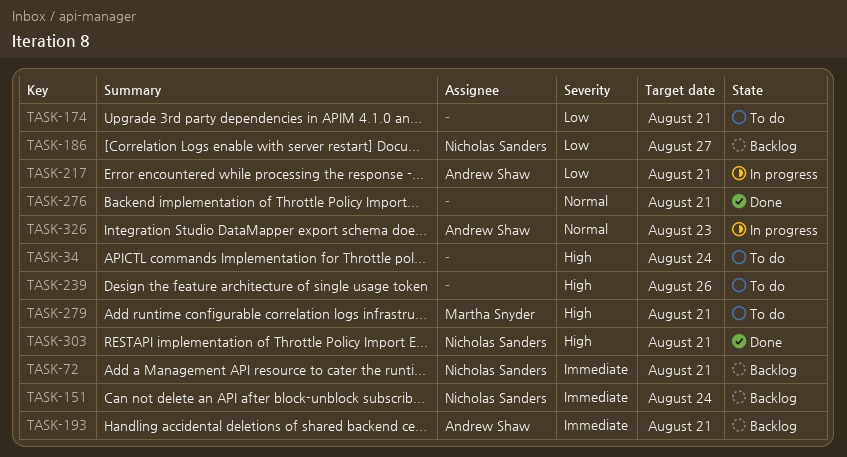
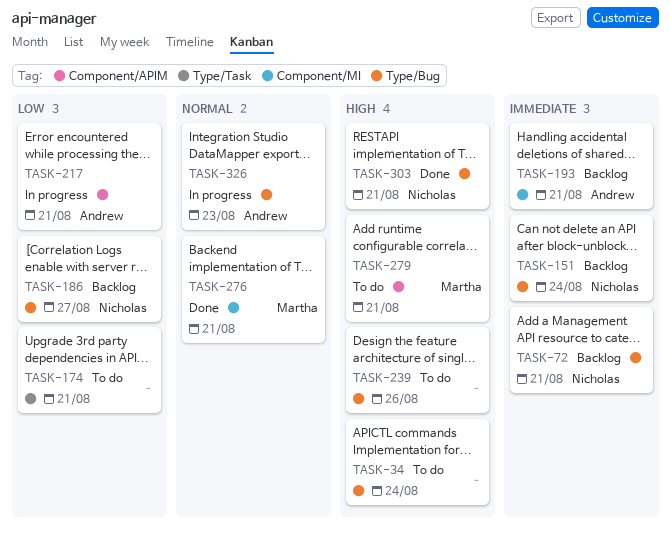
TASK-276, owner: none -> Martha Snyder

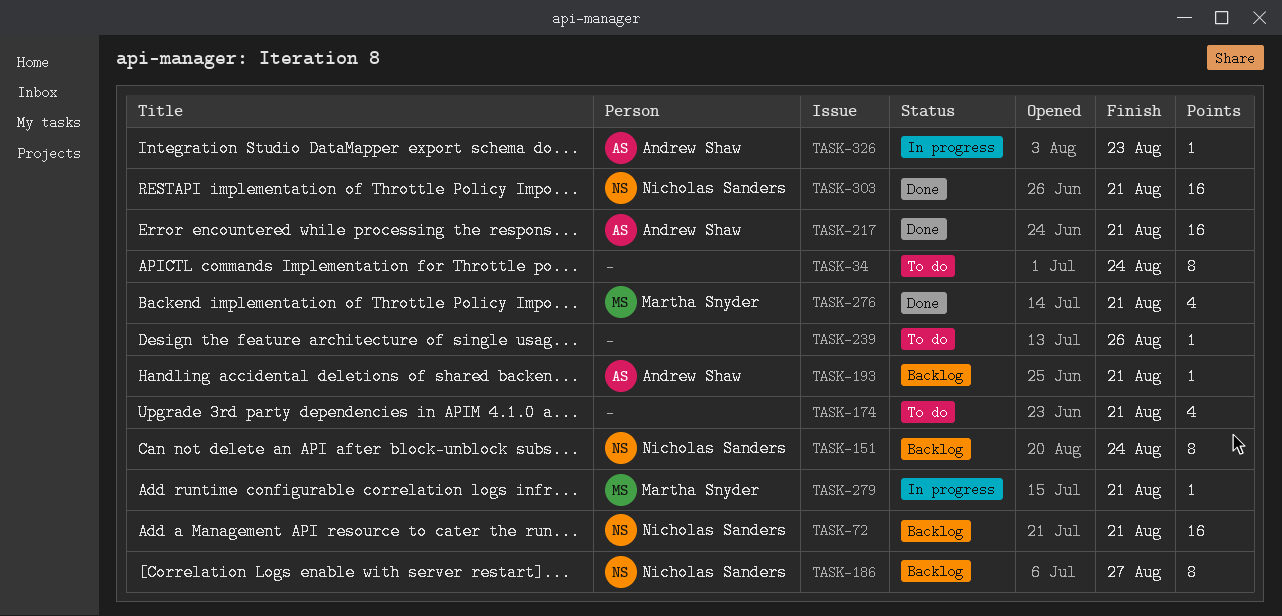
TASK-217, status: In progress -> Done
TASK-279, status: To do -> In progress

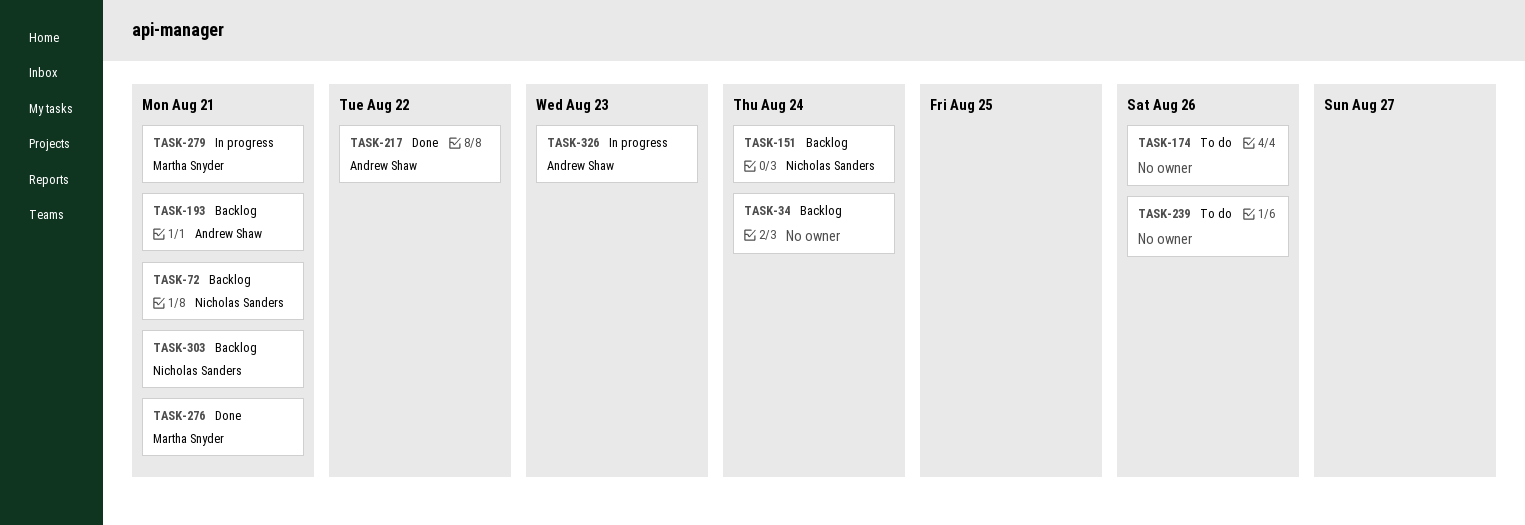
TASK-34, status: To do -> Backlog
TASK-174, due: Aug 21 -> Aug 26
TASK-186: present -> none
TASK-217, due: Aug 21 -> Aug 22
TASK-303, status: Done -> Backlog

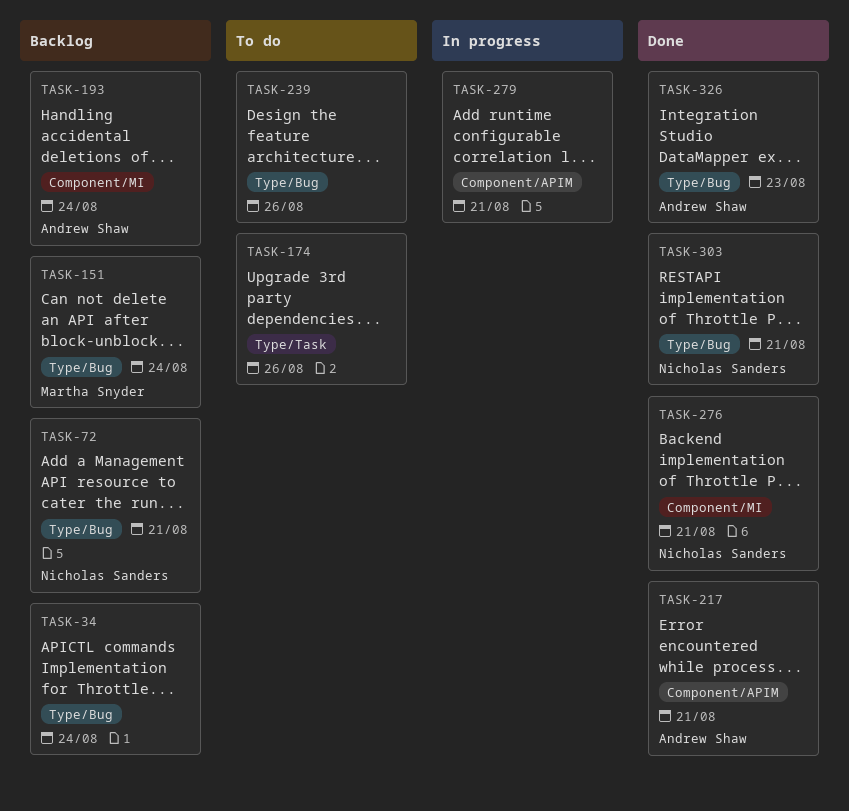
TASK-151, owner: Nicholas Sanders -> Martha Snyder
TASK-193, due: Aug 21 -> Aug 24
TASK-217, due: Aug 22 -> Aug 21
TASK-276, owner: Martha Snyder -> Nicholas Sanders
TASK-279, owner: Martha Snyder -> none
TASK-303, status: Backlog -> Done
TASK-326, status: In progress -> Done

